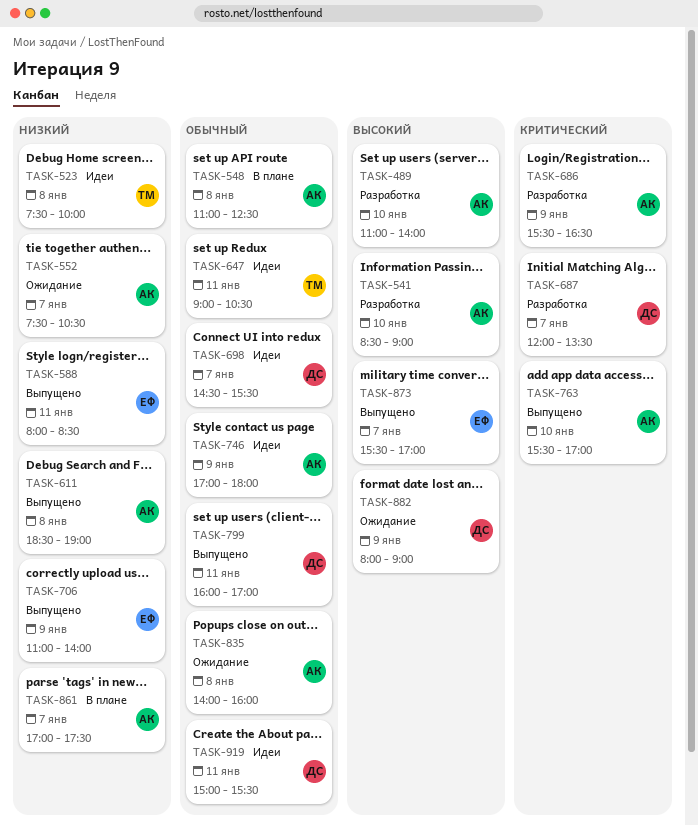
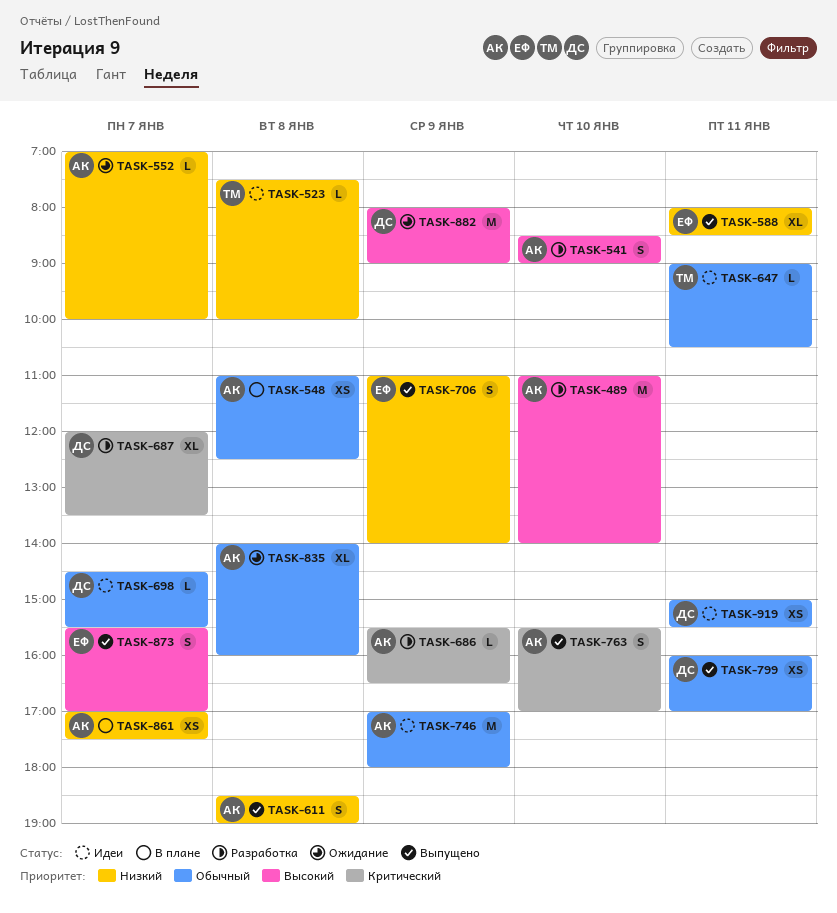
TASK-552, begins: 07:30 -> 07:00
TASK-552, ends: 10:30 -> 10:00

